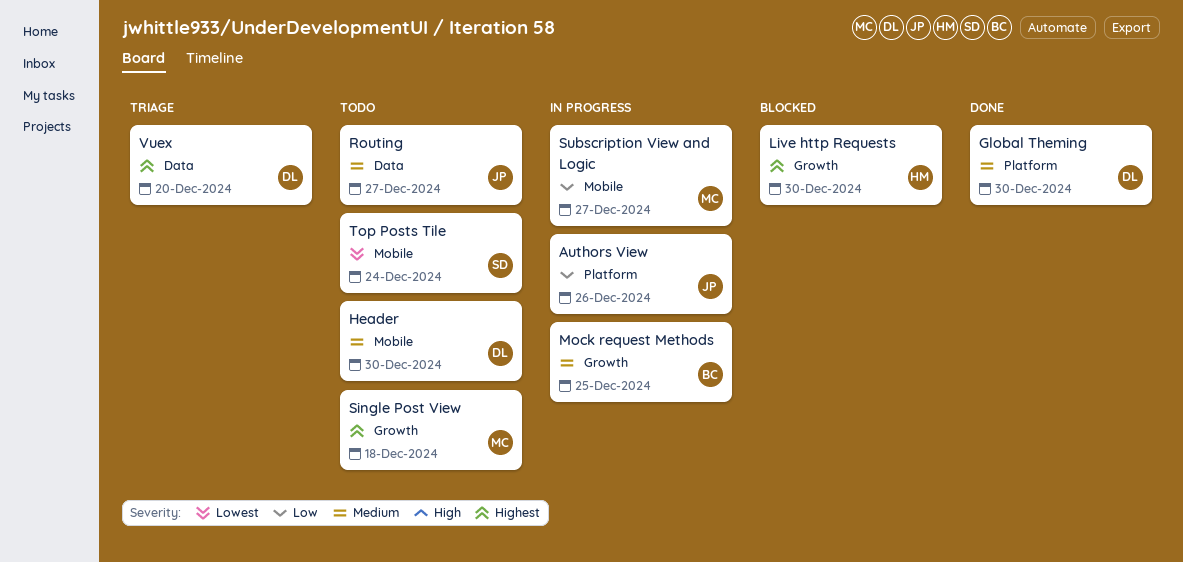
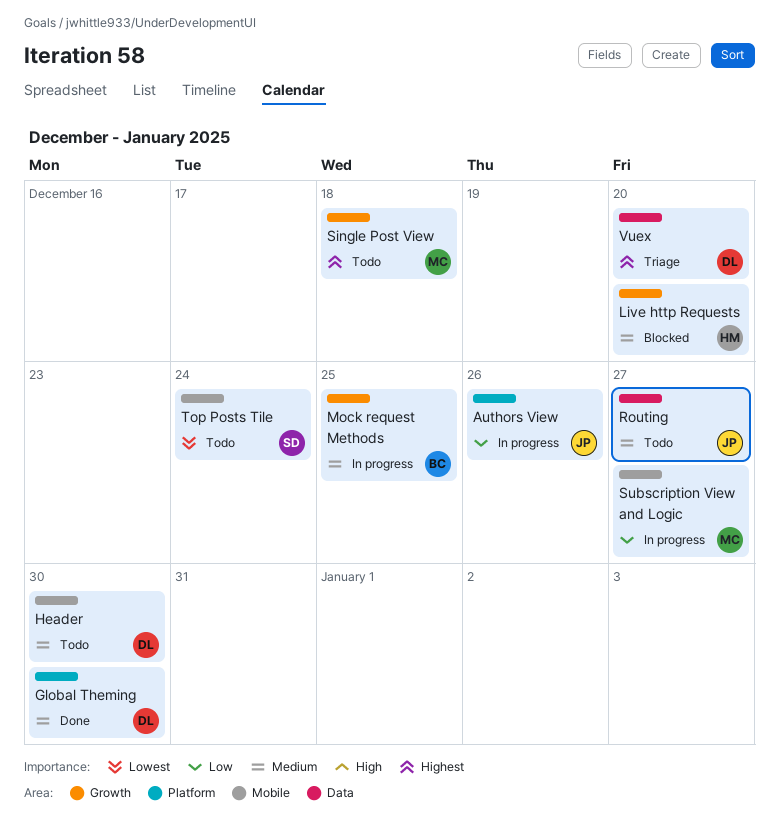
Live http Requests, priority: Highest -> Medium
Live http Requests, due: Dec 30 -> Dec 20

